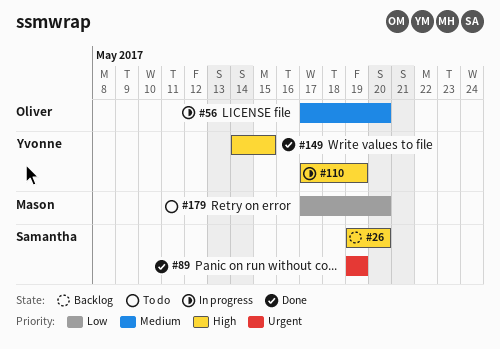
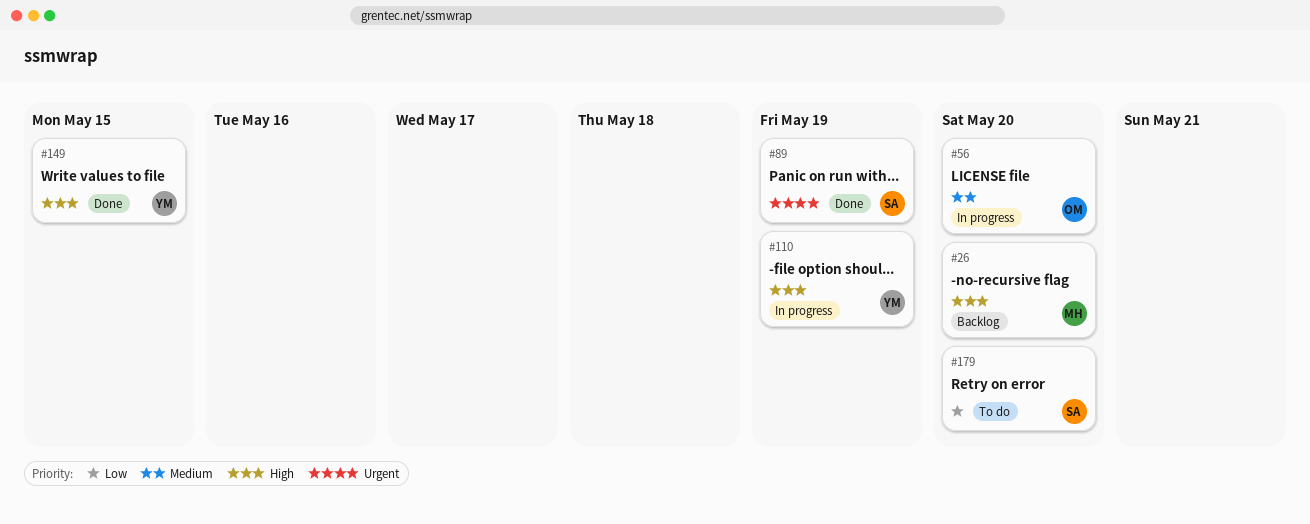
#26, owner: Samantha -> Mason
#179, owner: Mason -> Samantha

